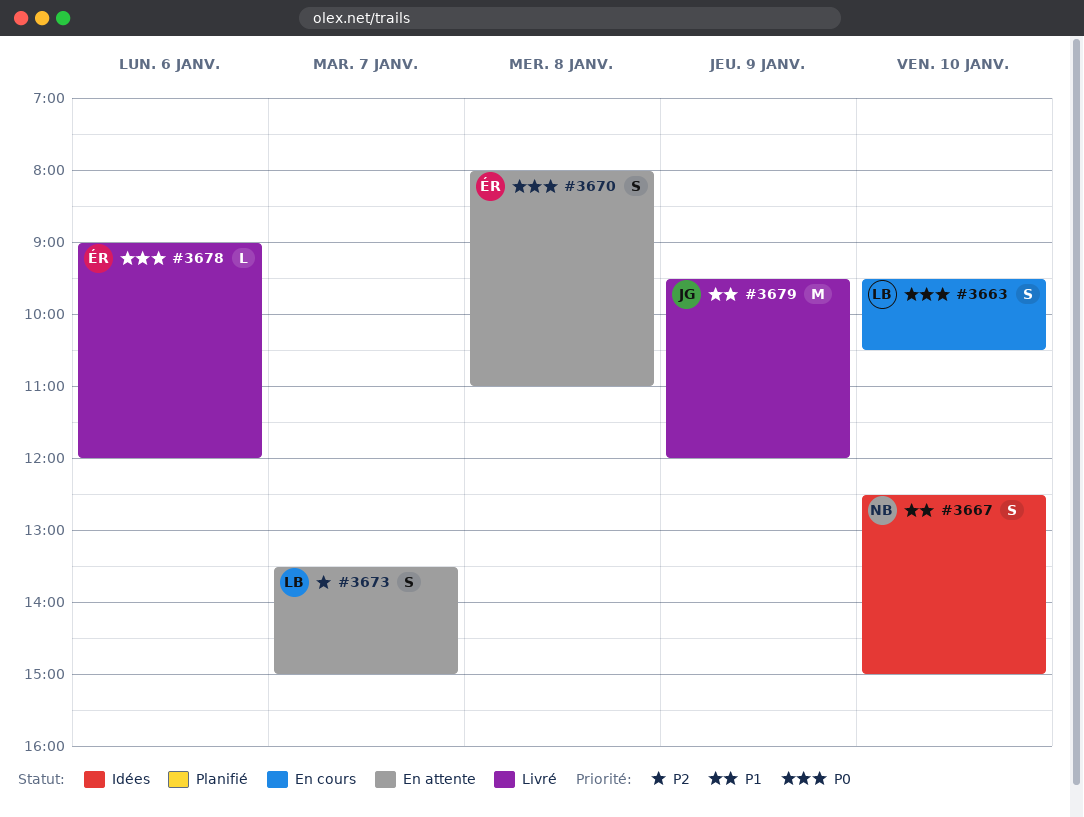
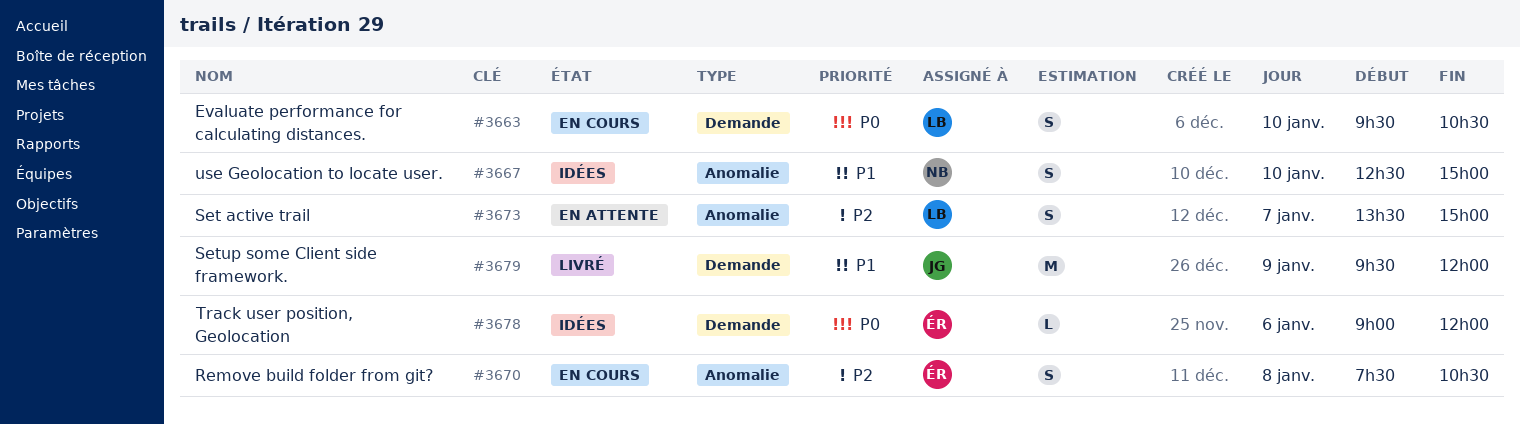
#3670, status: En attente -> En cours
#3670, priority: P0 -> P2
#3670, begins: 08:00 -> 07:30
#3670, ends: 11:00 -> 10:30
#3678, status: Livré -> Idées

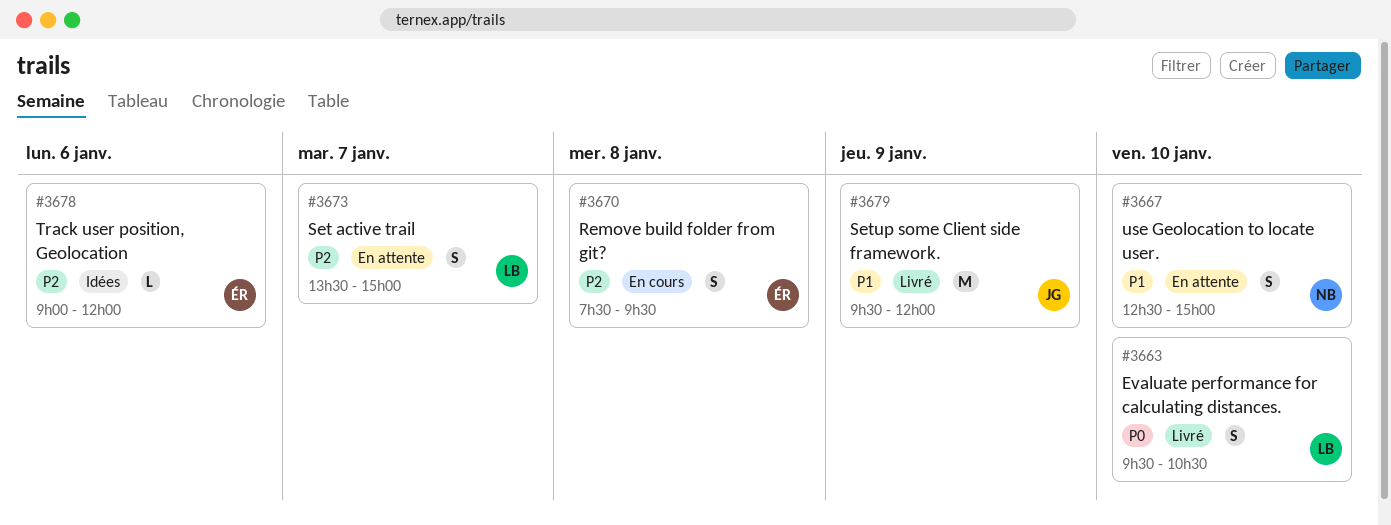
#3663, status: En cours -> Livré
#3667, status: Idées -> En attente
#3670, ends: 10:30 -> 09:30
#3678, priority: P0 -> P2

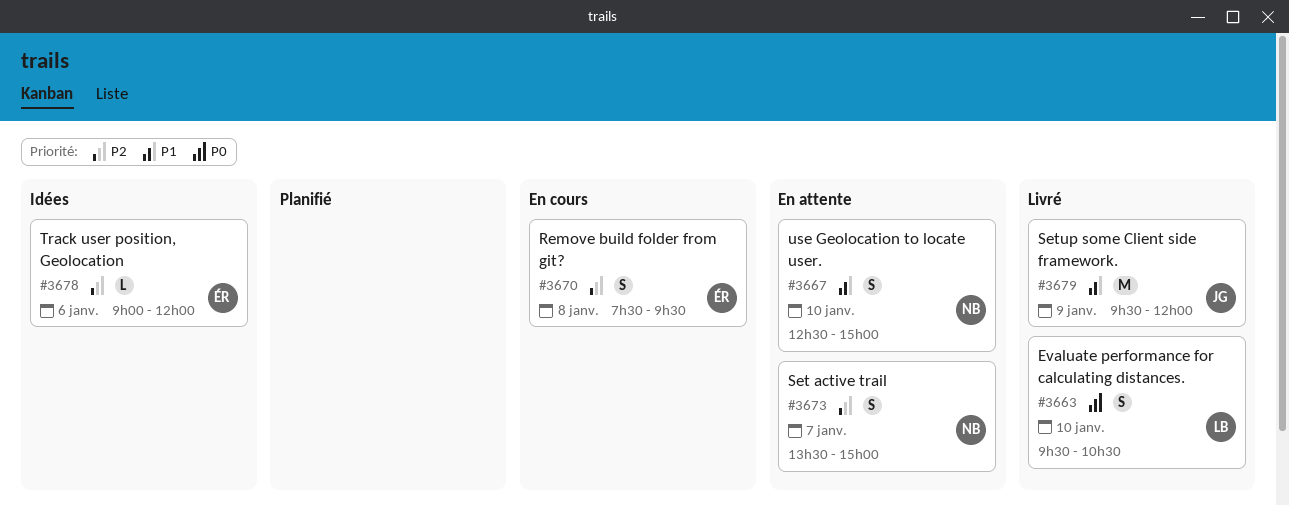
#3673, owner: LB -> NB

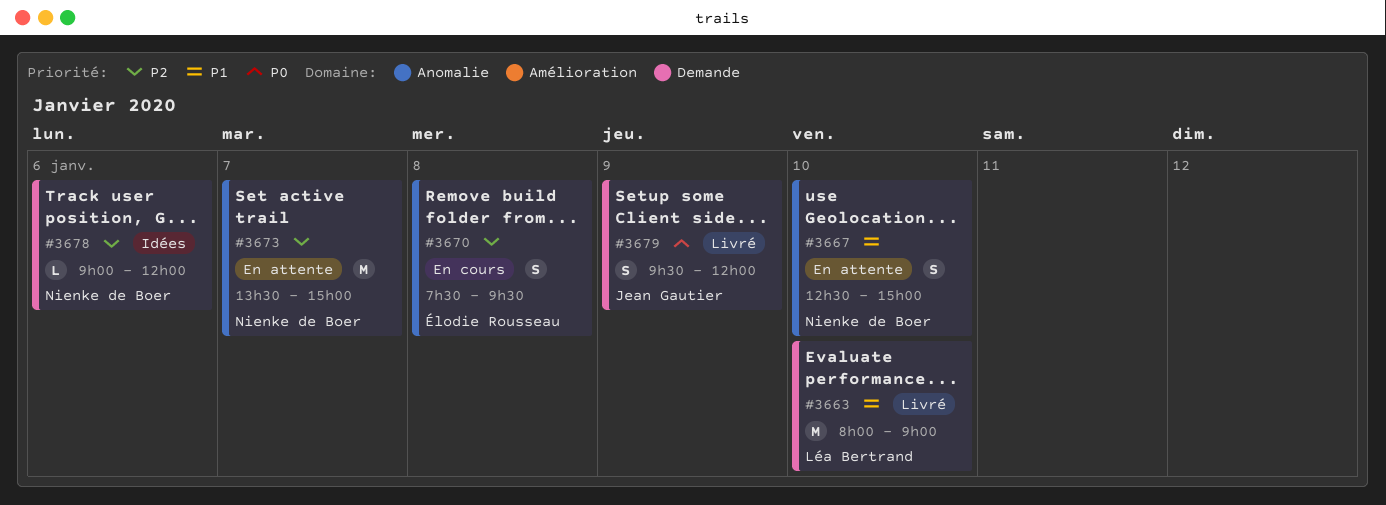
#3663, priority: P0 -> P1
#3663, estimate: S -> M
#3663, begins: 09:30 -> 08:00
#3663, ends: 10:30 -> 09:00
#3673, estimate: S -> M
#3678, owner: Élodie Rousseau -> Nienke de Boer
#3679, priority: P1 -> P0
#3679, estimate: M -> S

